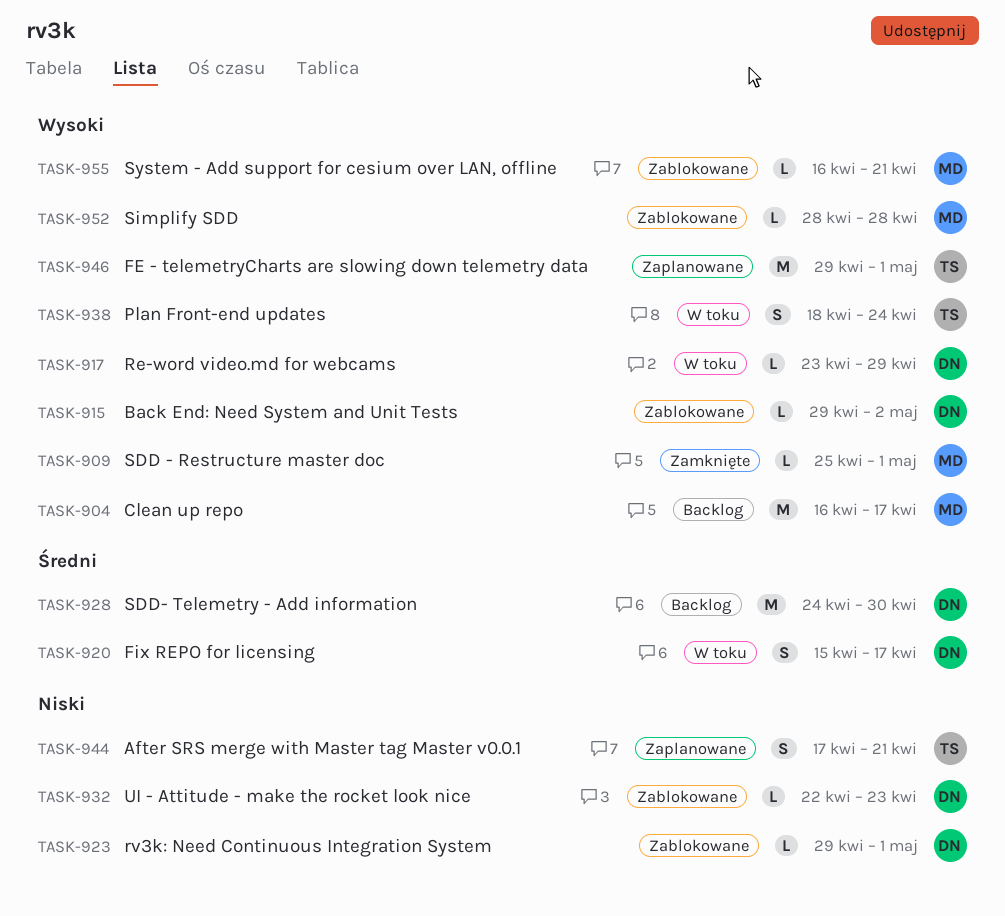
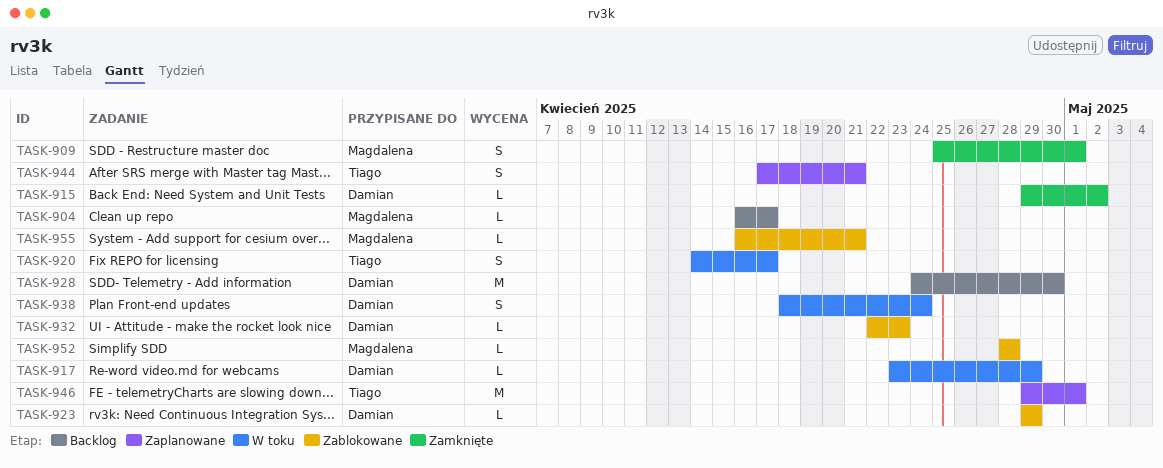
TASK-904, estimate: M -> L
TASK-909, estimate: L -> S
TASK-915, status: Zablokowane -> Zamknięte
TASK-920, owner: Damian -> Tiago
TASK-920, start: Apr 15 -> Apr 14
TASK-923, due: May 1 -> Apr 29
TASK-938, owner: Tiago -> Damian

